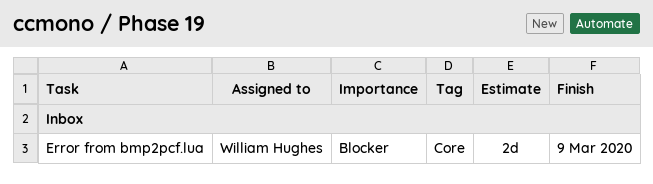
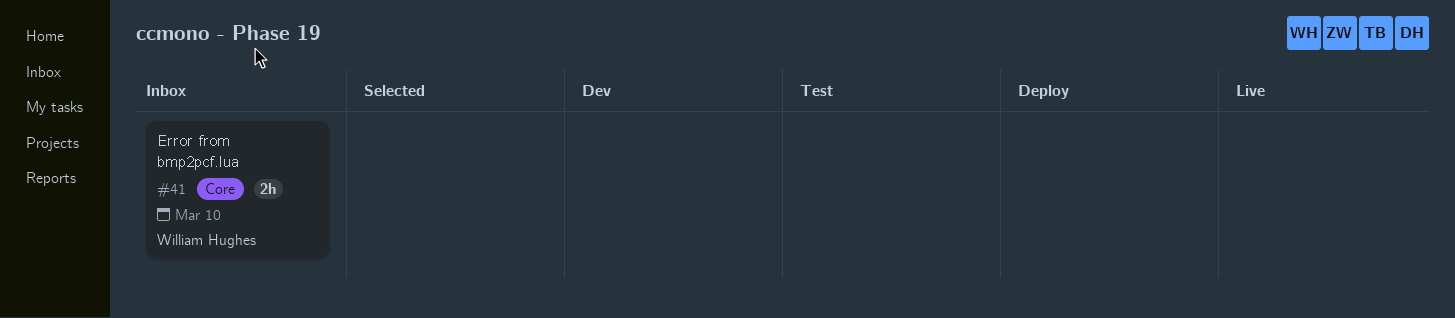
Error from bmp2pcf.lua, estimate: 2d -> 2h
Error from bmp2pcf.lua, due: Mar 9 -> Mar 10

